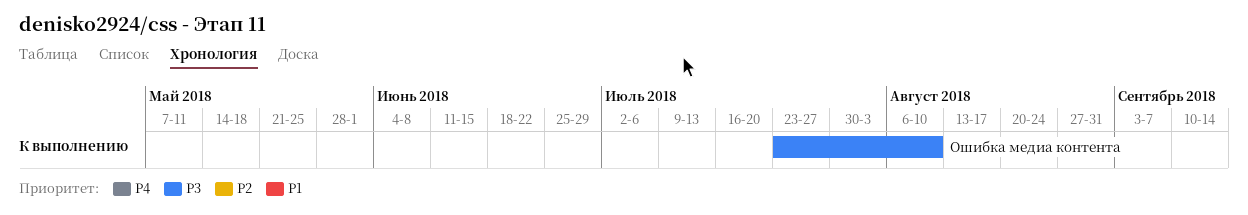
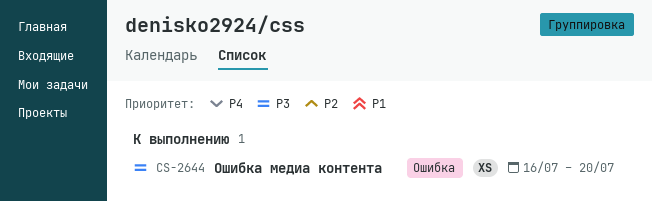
Ошибка медиа контента, start: Jul 23 -> Jul 16
Ошибка медиа контента, due: Aug 10 -> Jul 20

